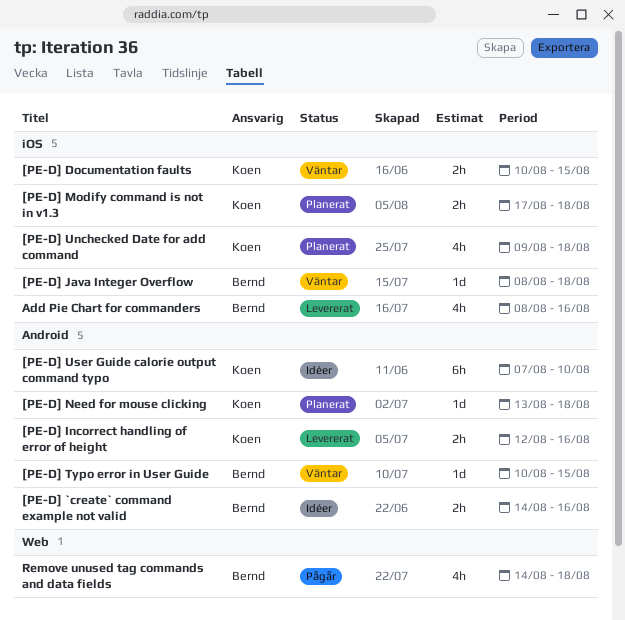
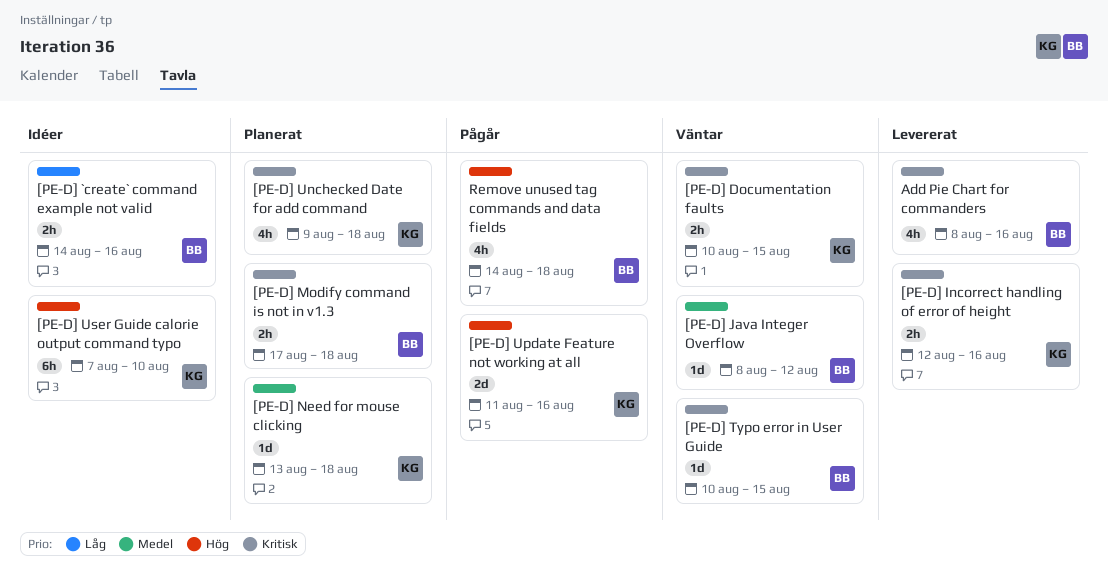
[PE-D] Java Integer Overflow, due: Aug 18 -> Aug 12
[PE-D] Modify command is not in v1.3, owner: Koen -> Bernd
[PE-D] Update Feature not working at all: none -> present

